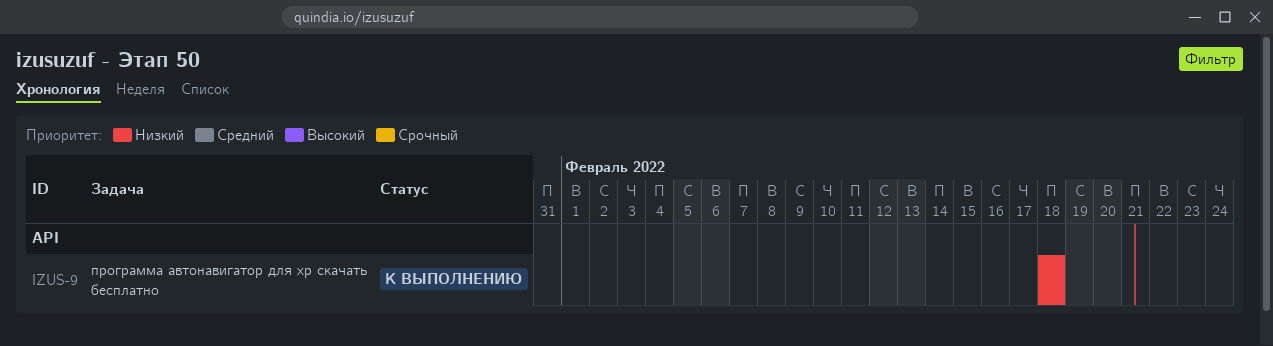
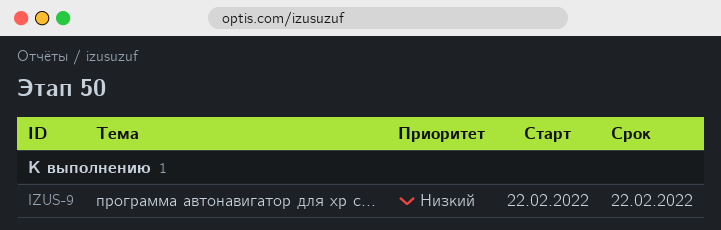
IZUS-9, start: Feb 18 -> Feb 22
IZUS-9, due: Feb 18 -> Feb 22

